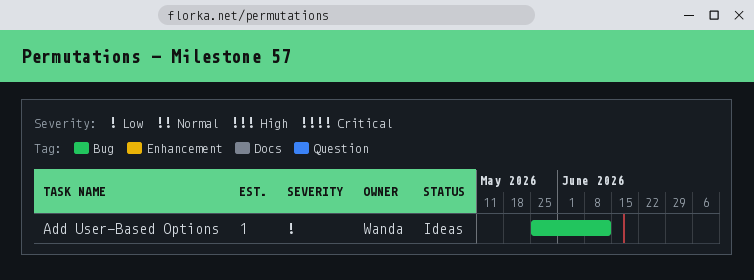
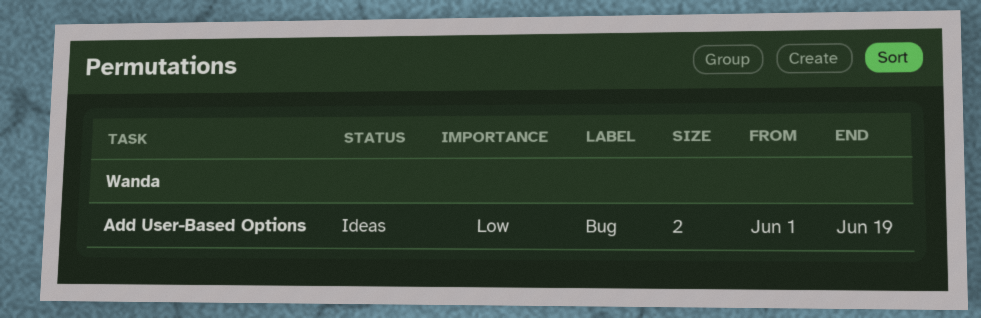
Add User-Based Options, estimate: 1 -> 2
Add User-Based Options, start: May 25 -> Jun 1
Add User-Based Options, due: Jun 12 -> Jun 19

